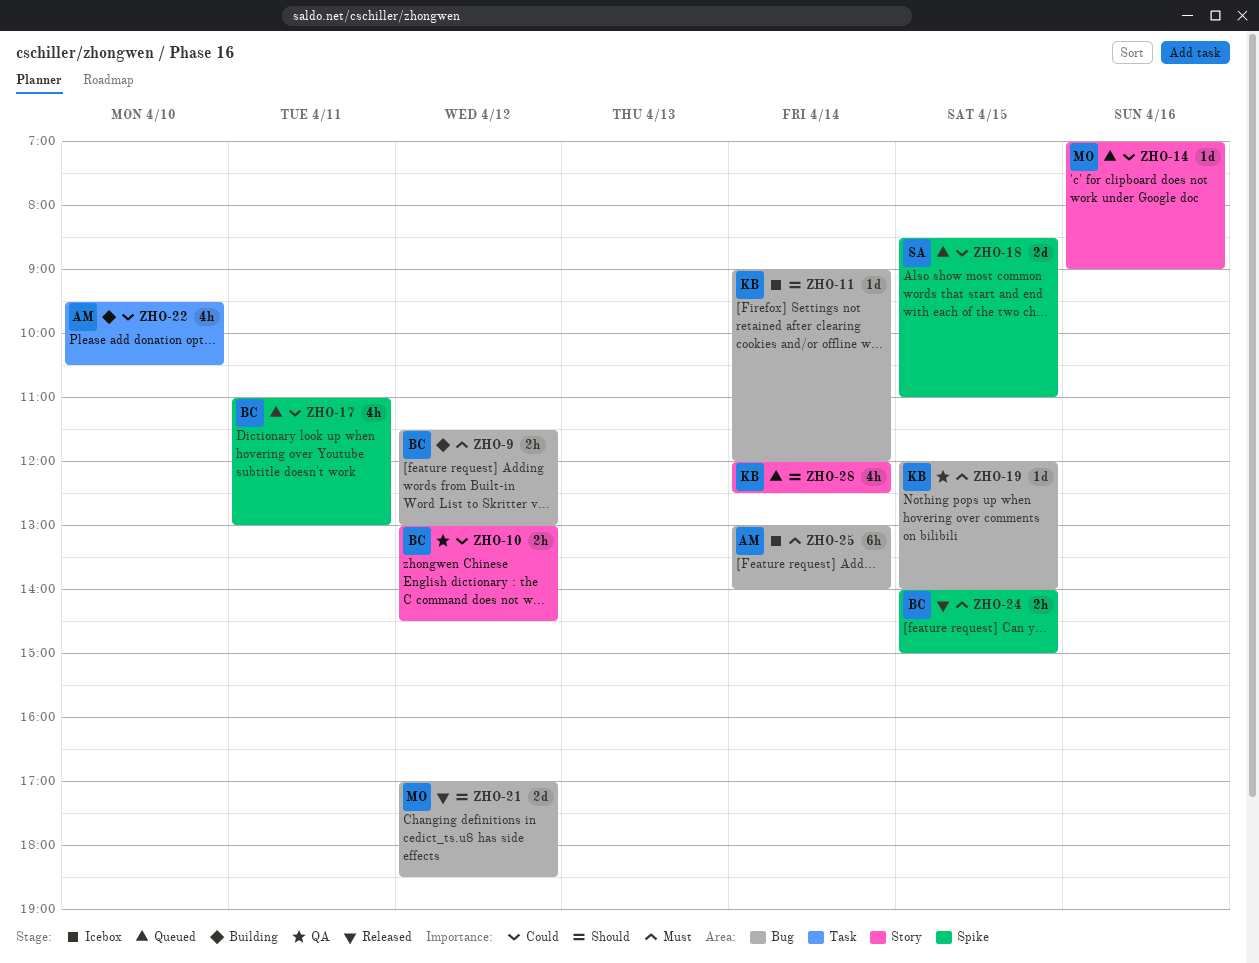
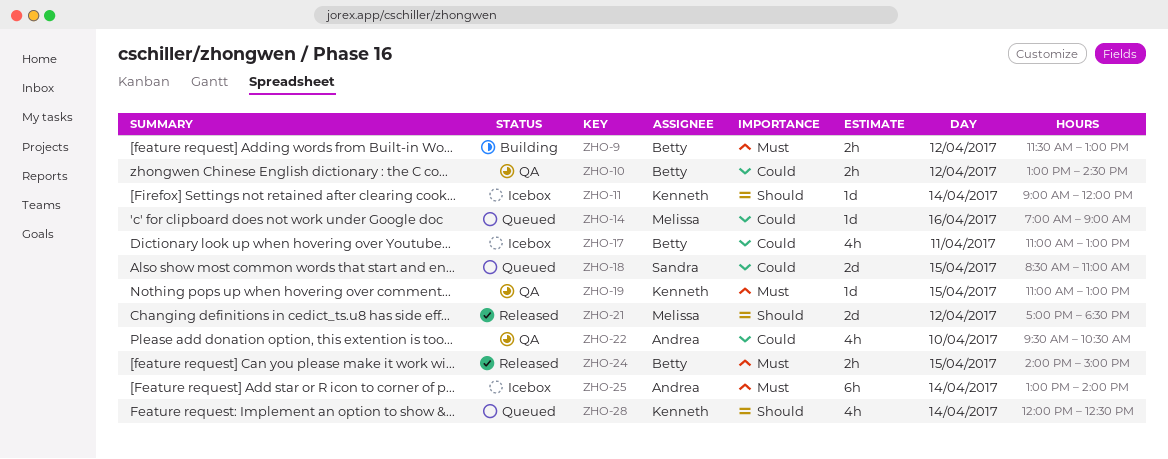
ZHO-17, status: Queued -> Icebox
ZHO-19, begins: 12:00 -> 11:00
ZHO-19, ends: 14:00 -> 13:00
ZHO-22, status: Building -> QA

